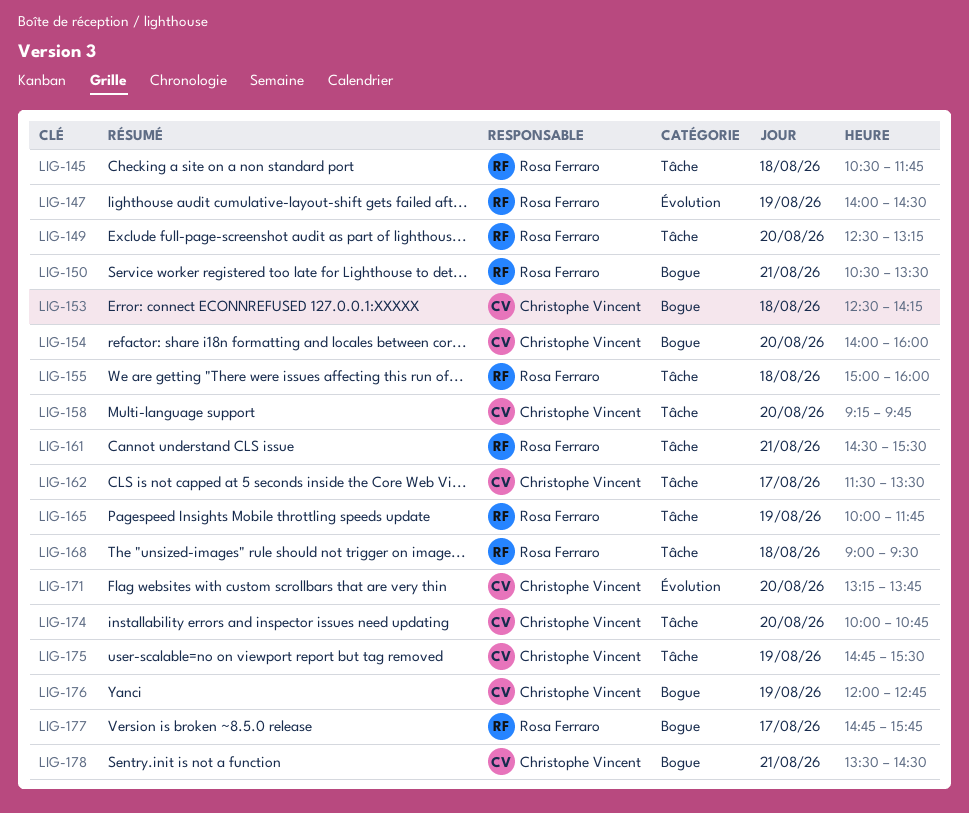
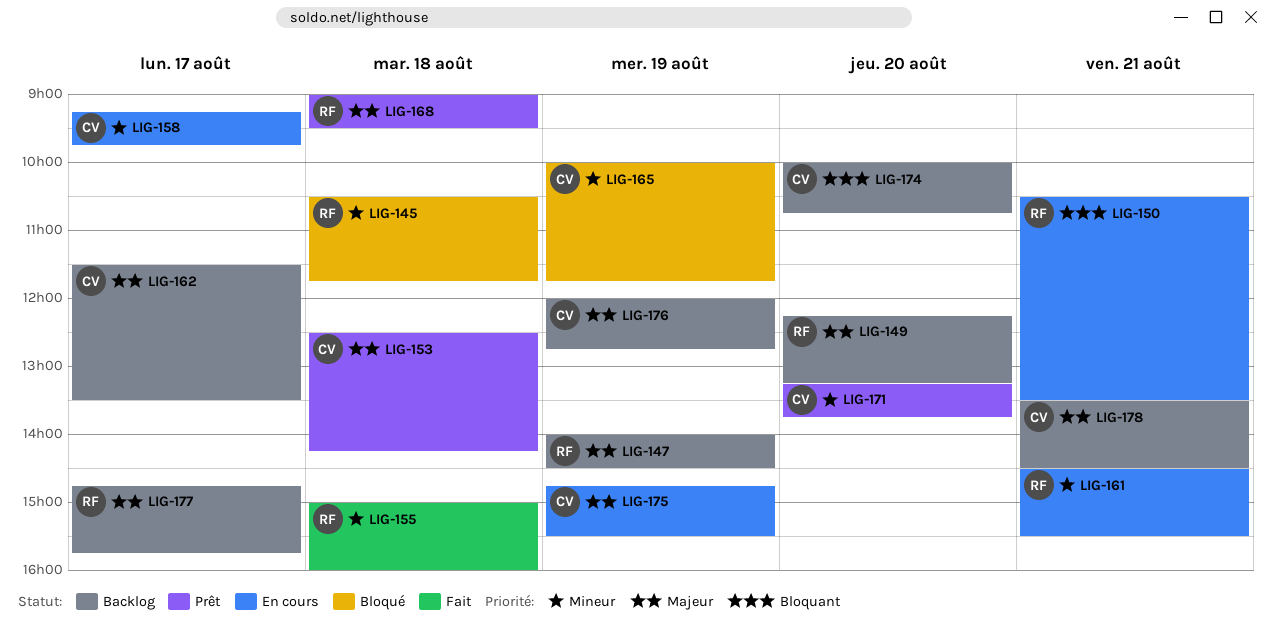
LIG-149, begins: 12:30 -> 12:15
LIG-154: present -> none
LIG-158, day: Aug 20 -> Aug 17
LIG-165, owner: Rosa Ferraro -> Christophe Vincent

